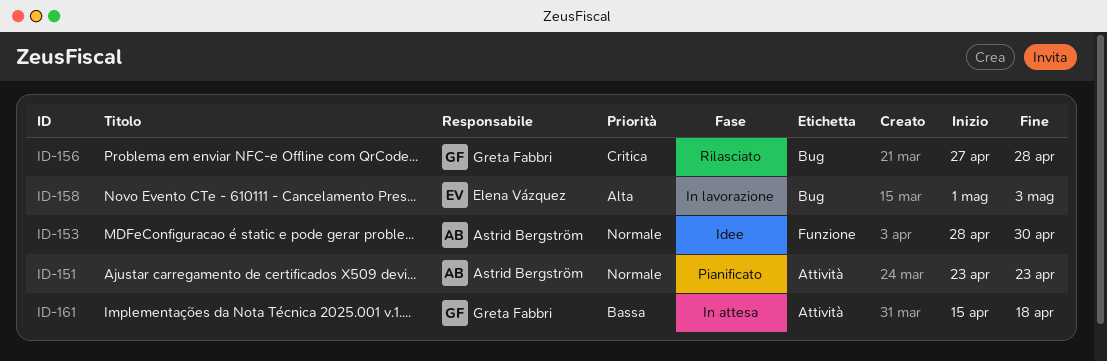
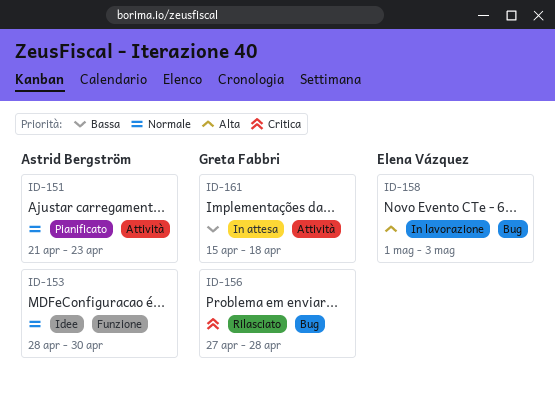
ID-151, start: Apr 23 -> Apr 21

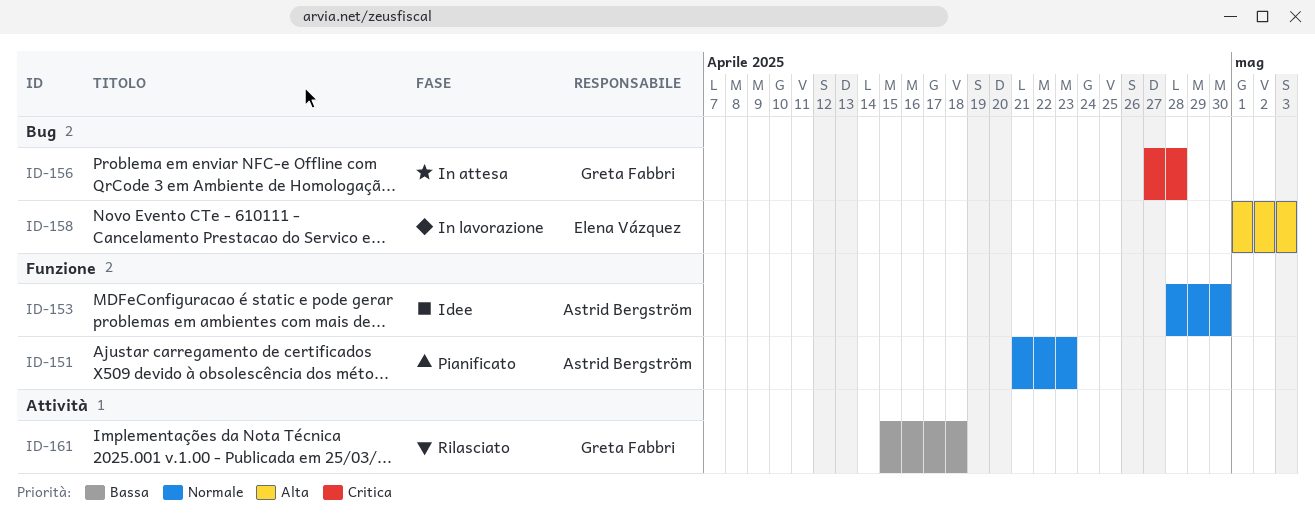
ID-151, label: Attività -> Funzione
ID-156, status: Rilasciato -> In attesa
ID-161, status: In attesa -> Rilasciato

